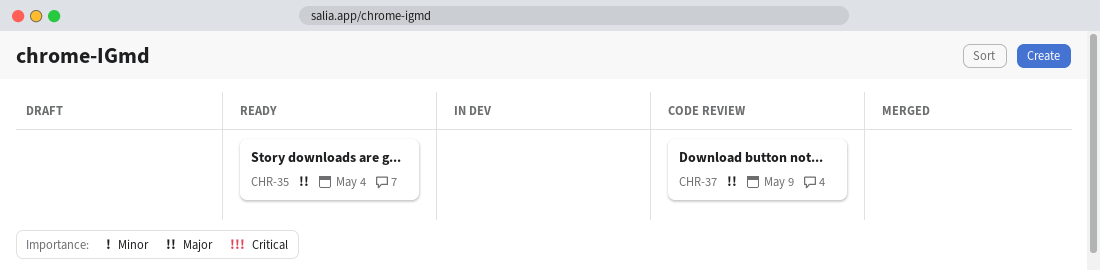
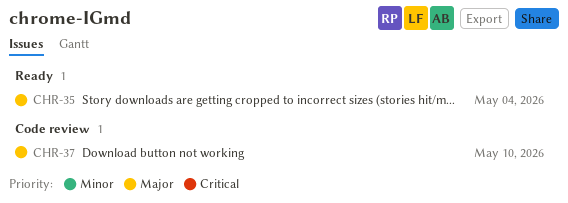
CHR-37, due: May 9 -> May 10

